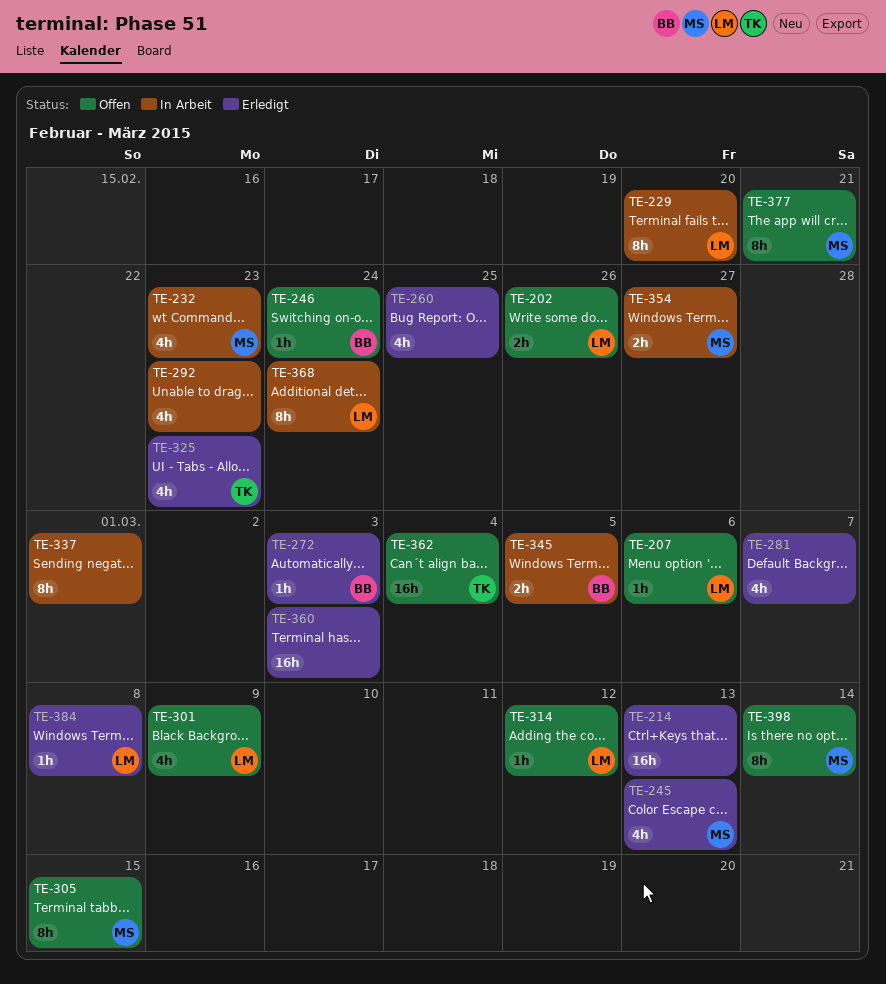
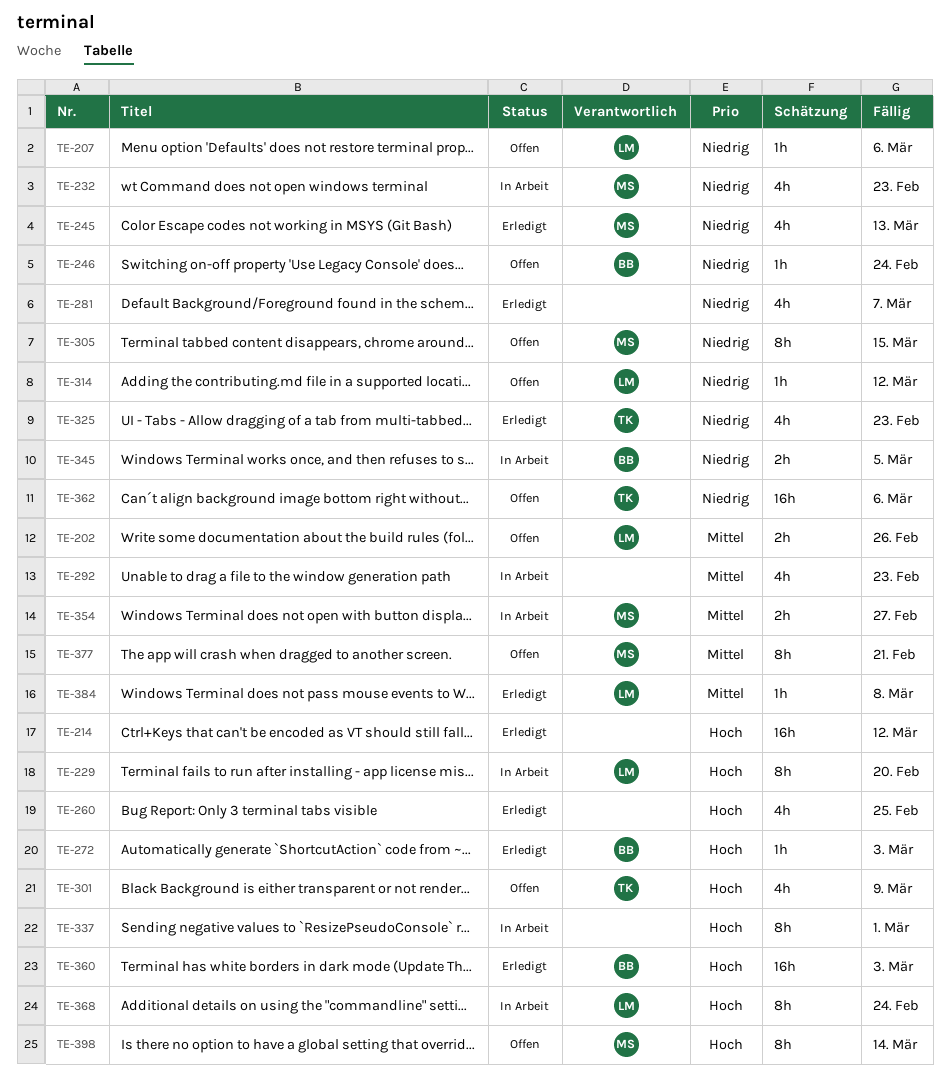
TE-214, due: Mar 13 -> Mar 12
TE-301, owner: LM -> TK
TE-360, owner: none -> BB
TE-362, due: Mar 4 -> Mar 6

